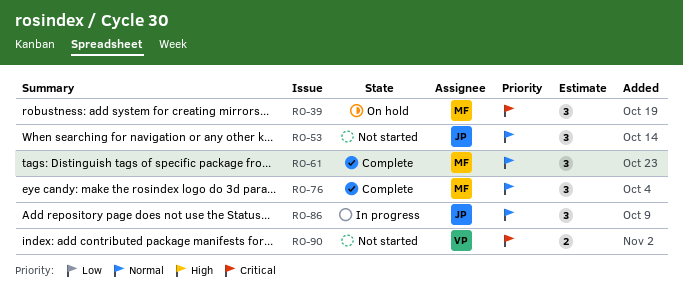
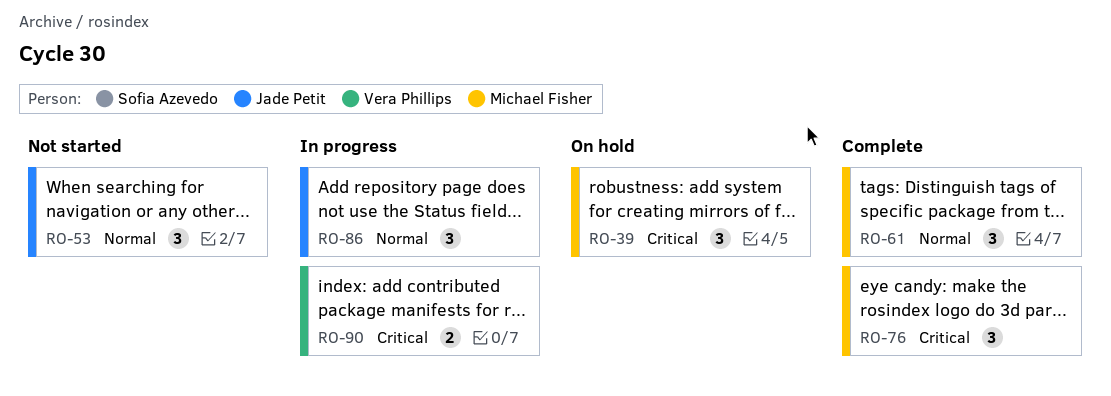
RO-76, priority: Normal -> Critical
RO-90, status: Not started -> In progress

